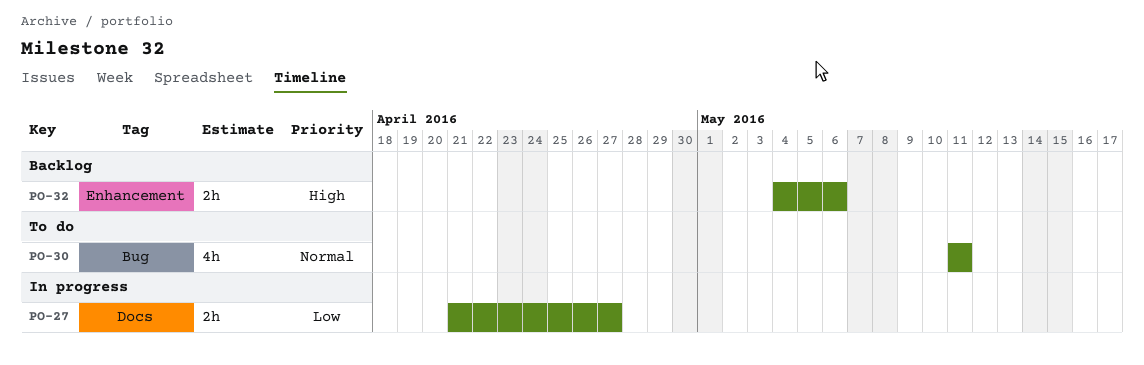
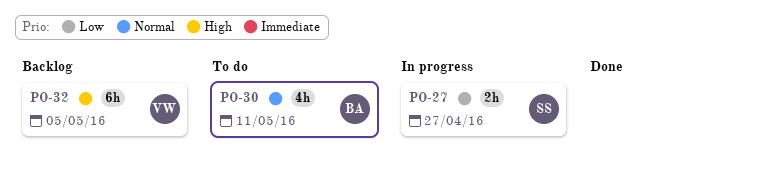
PO-32, estimate: 2h -> 6h
PO-32, due: May 6 -> May 5

